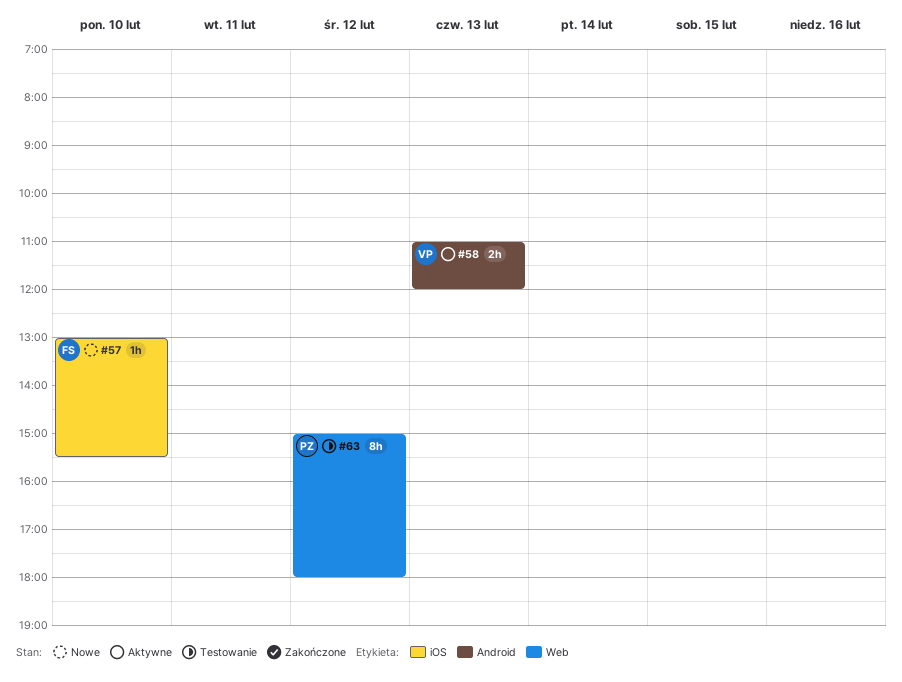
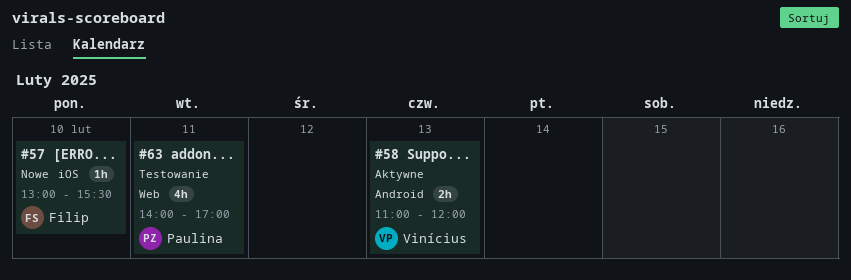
#63, estimate: 8h -> 4h
#63, day: Feb 12 -> Feb 11
#63, begins: 15:00 -> 14:00
#63, ends: 18:00 -> 17:00

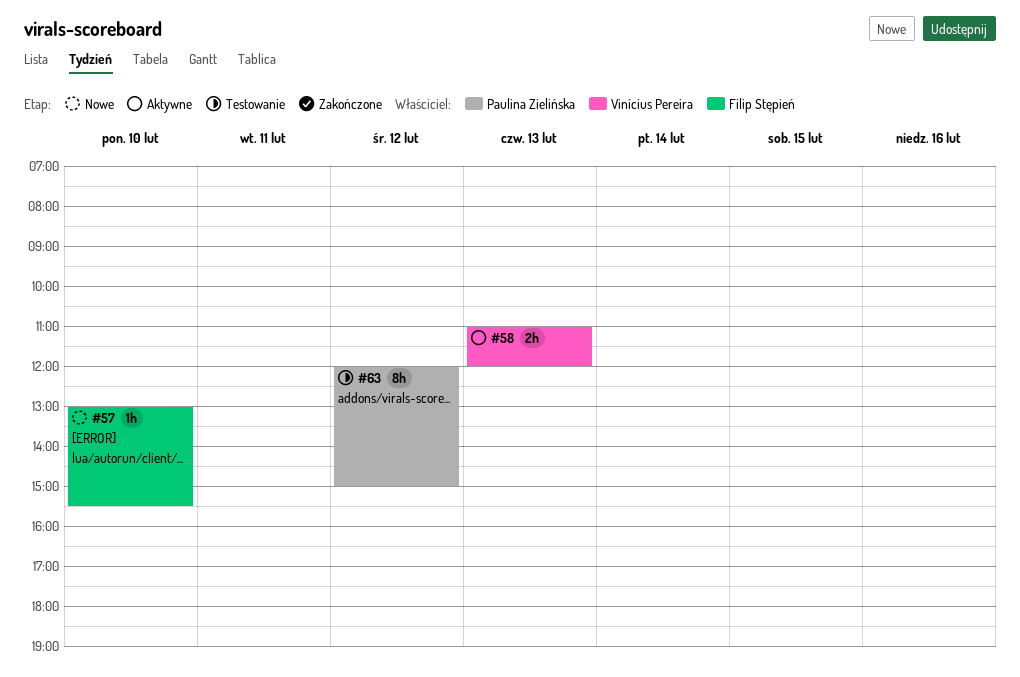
#63, estimate: 4h -> 8h
#63, day: Feb 11 -> Feb 12
#63, begins: 14:00 -> 12:00
#63, ends: 17:00 -> 15:00

